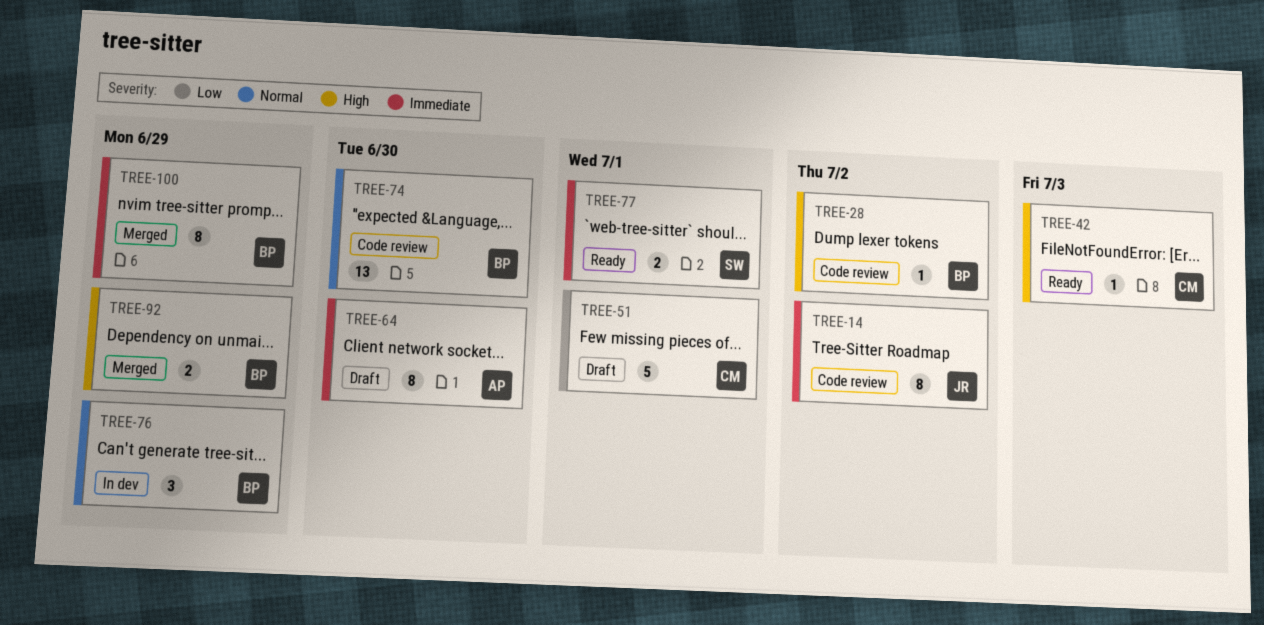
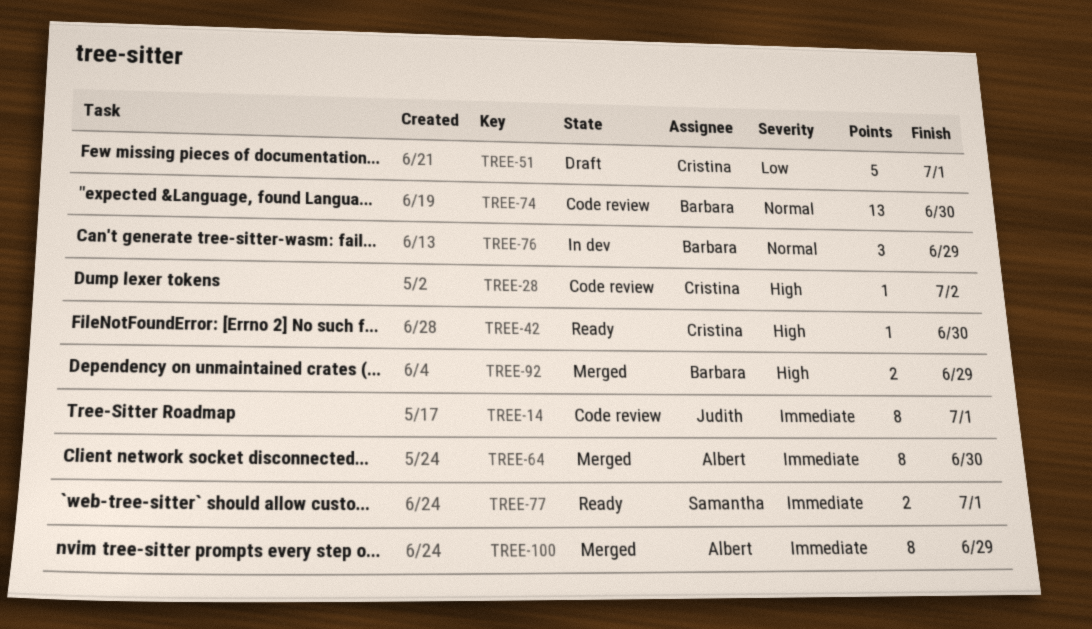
TREE-14, due: Jul 2 -> Jul 1
TREE-28, owner: Barbara -> Cristina
TREE-42, due: Jul 3 -> Jun 30
TREE-64, status: Draft -> Merged
TREE-100, owner: Barbara -> Albert

